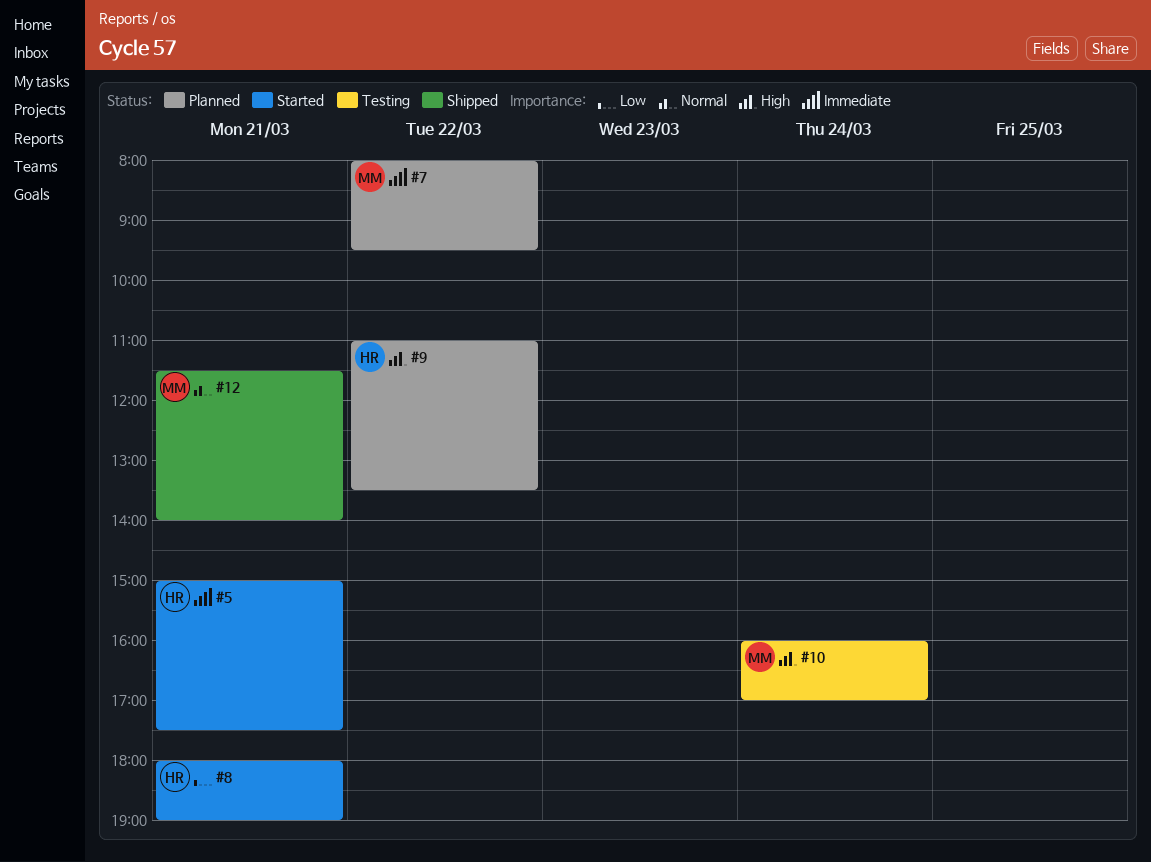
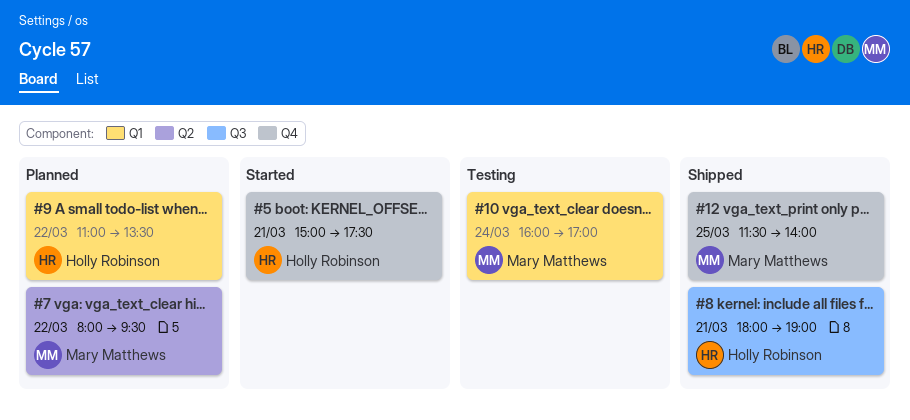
#8, status: Started -> Shipped
#12, day: Mar 21 -> Mar 25

